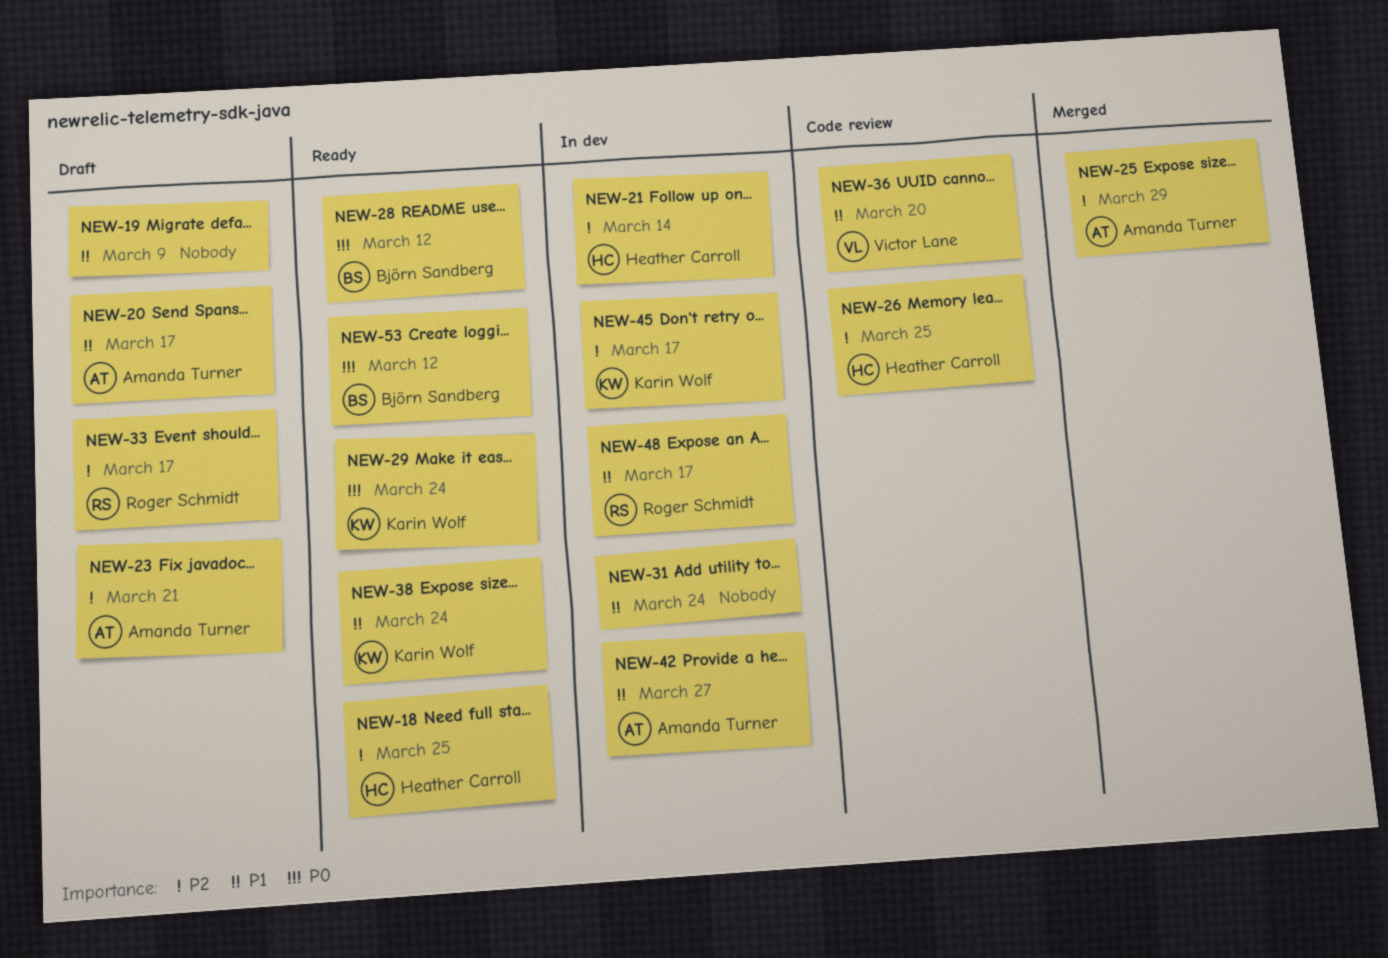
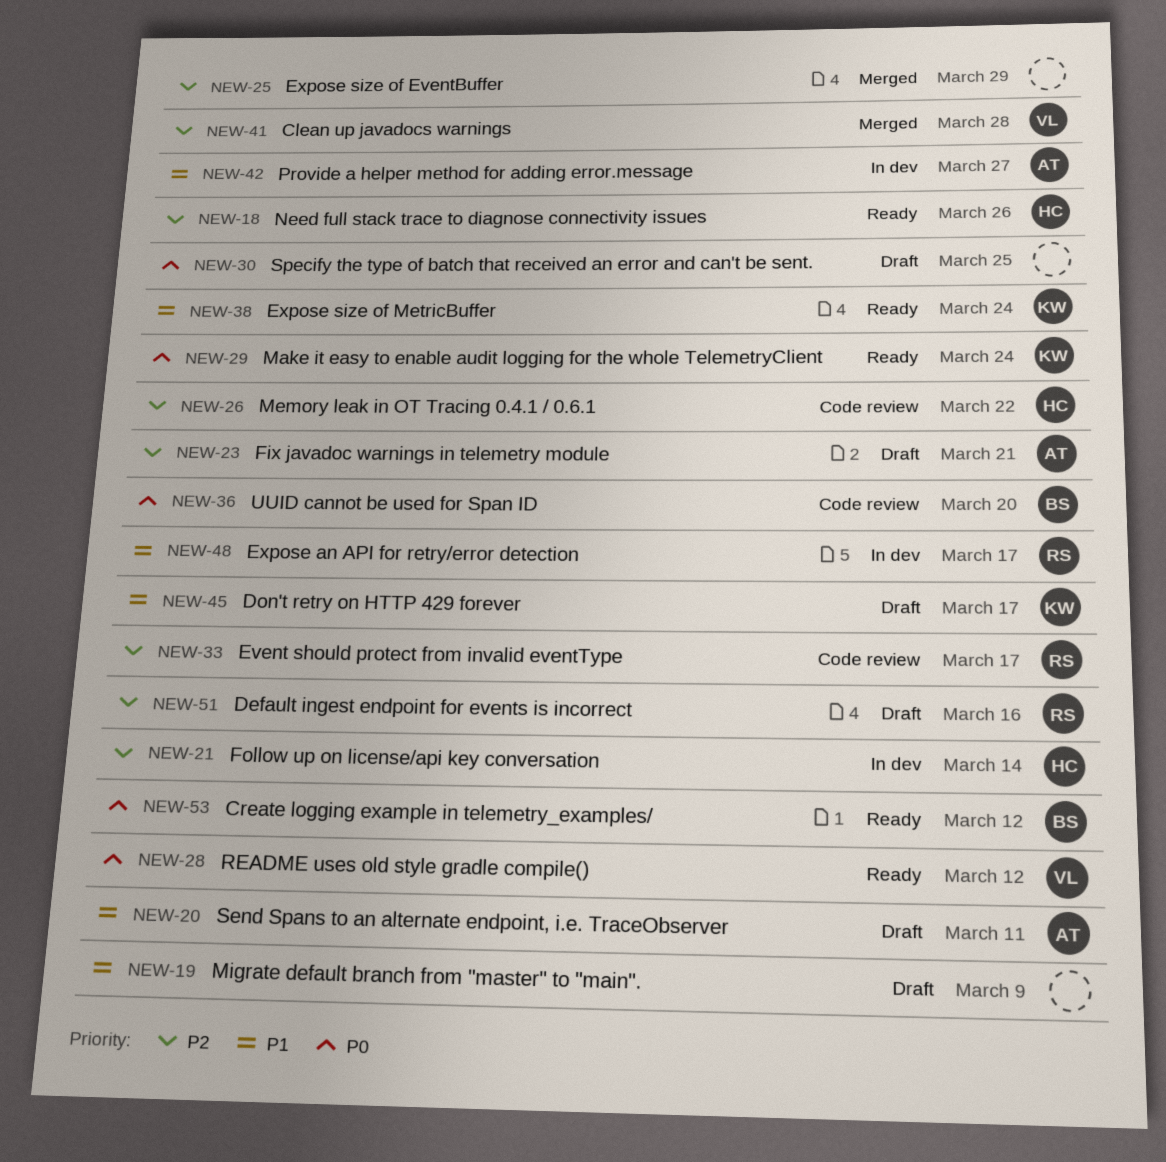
NEW-18, due: Mar 25 -> Mar 26
NEW-20, due: Mar 17 -> Mar 11
NEW-25, owner: Amanda Turner -> none
NEW-26, due: Mar 25 -> Mar 22
NEW-28, owner: Björn Sandberg -> Victor Lane
NEW-30: none -> present
NEW-31: present -> none
NEW-33, status: Draft -> Code review
NEW-36, owner: Victor Lane -> Björn Sandberg
NEW-36, priority: P1 -> P0
NEW-41: none -> present
NEW-45, status: In dev -> Draft
NEW-45, priority: P2 -> P1
NEW-51: none -> present

